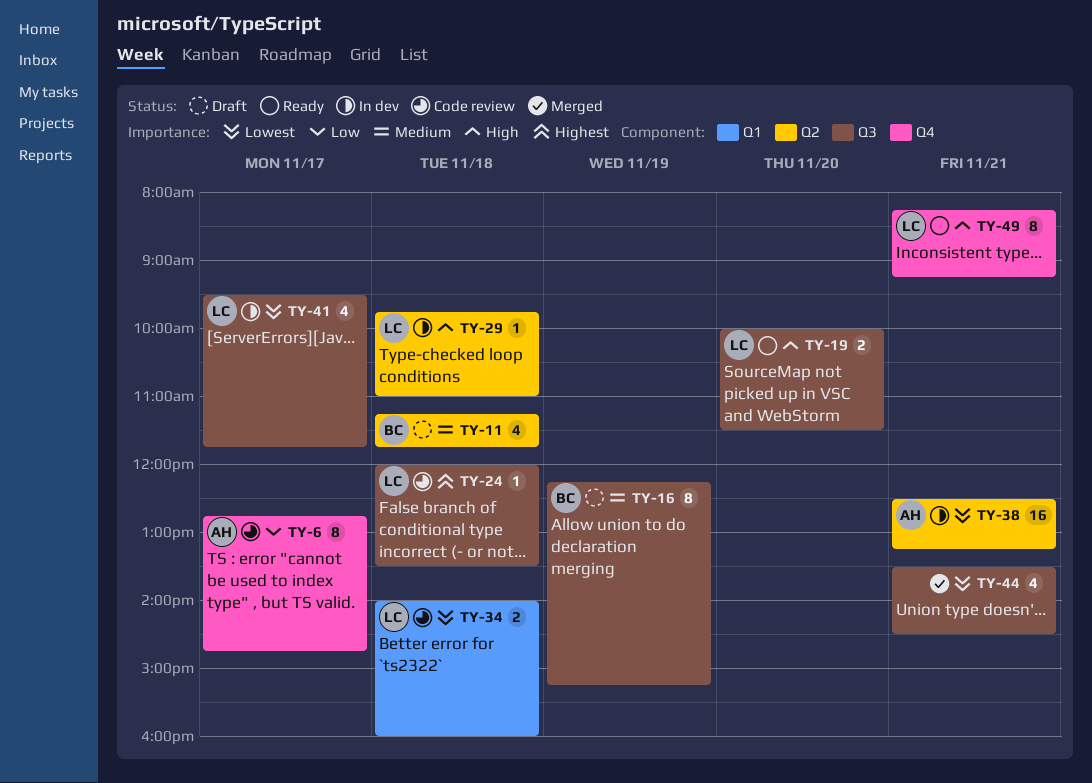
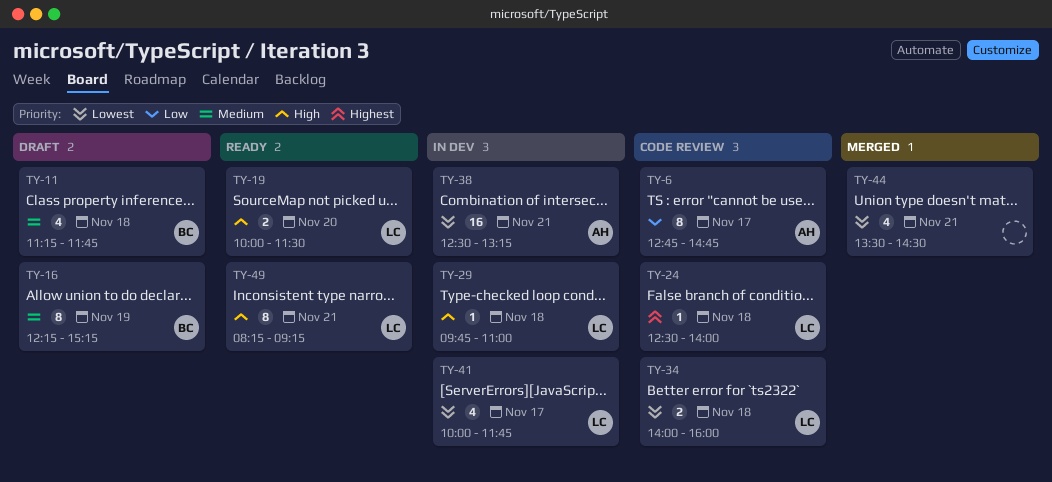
TY-24, begins: 12:00 -> 12:30
TY-24, ends: 13:30 -> 14:00
TY-41, begins: 09:30 -> 10:00

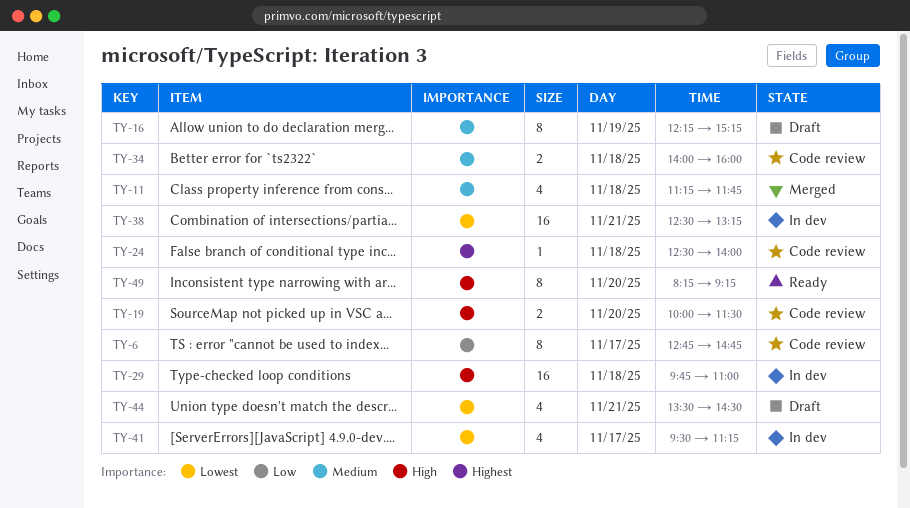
TY-11, status: Draft -> Merged
TY-19, status: Ready -> Code review
TY-29, estimate: 1 -> 16
TY-34, priority: Lowest -> Medium
TY-41, begins: 10:00 -> 09:30
TY-41, ends: 11:45 -> 11:15
TY-44, status: Merged -> Draft
TY-49, day: Nov 21 -> Nov 20

